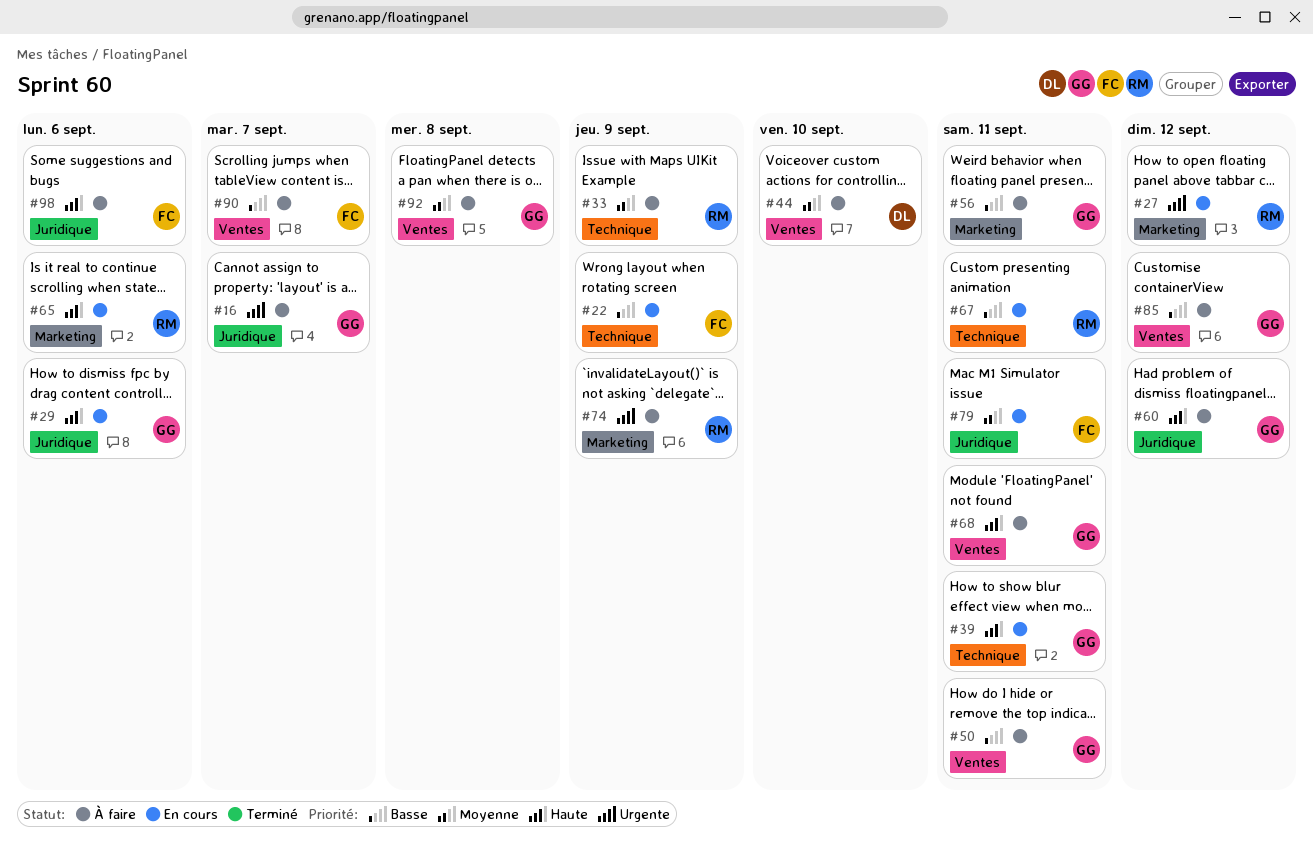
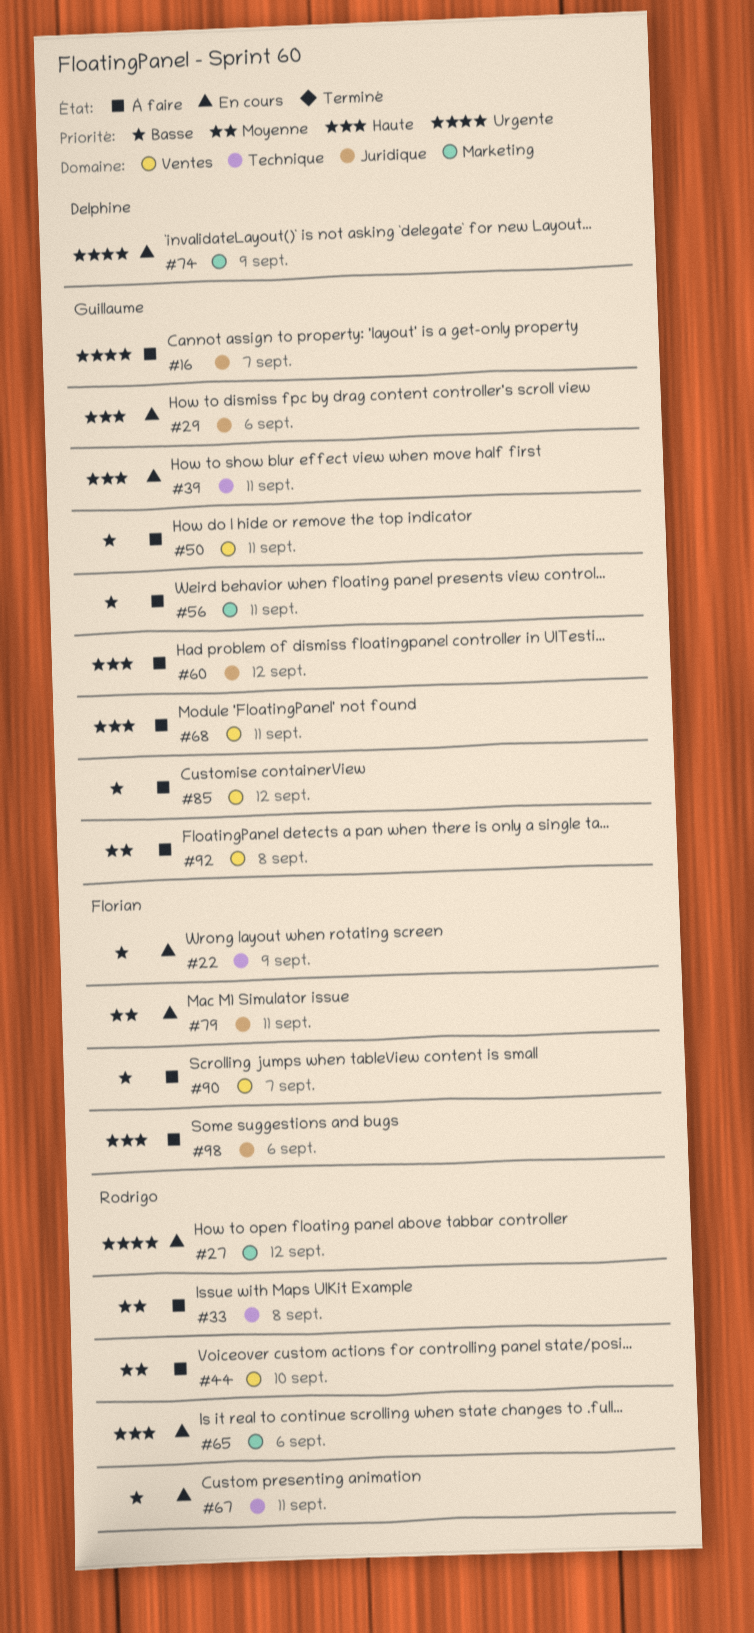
#33, due: Sep 9 -> Sep 8
#44, owner: Delphine -> Rodrigo
#74, status: À faire -> En cours
#74, owner: Rodrigo -> Delphine

